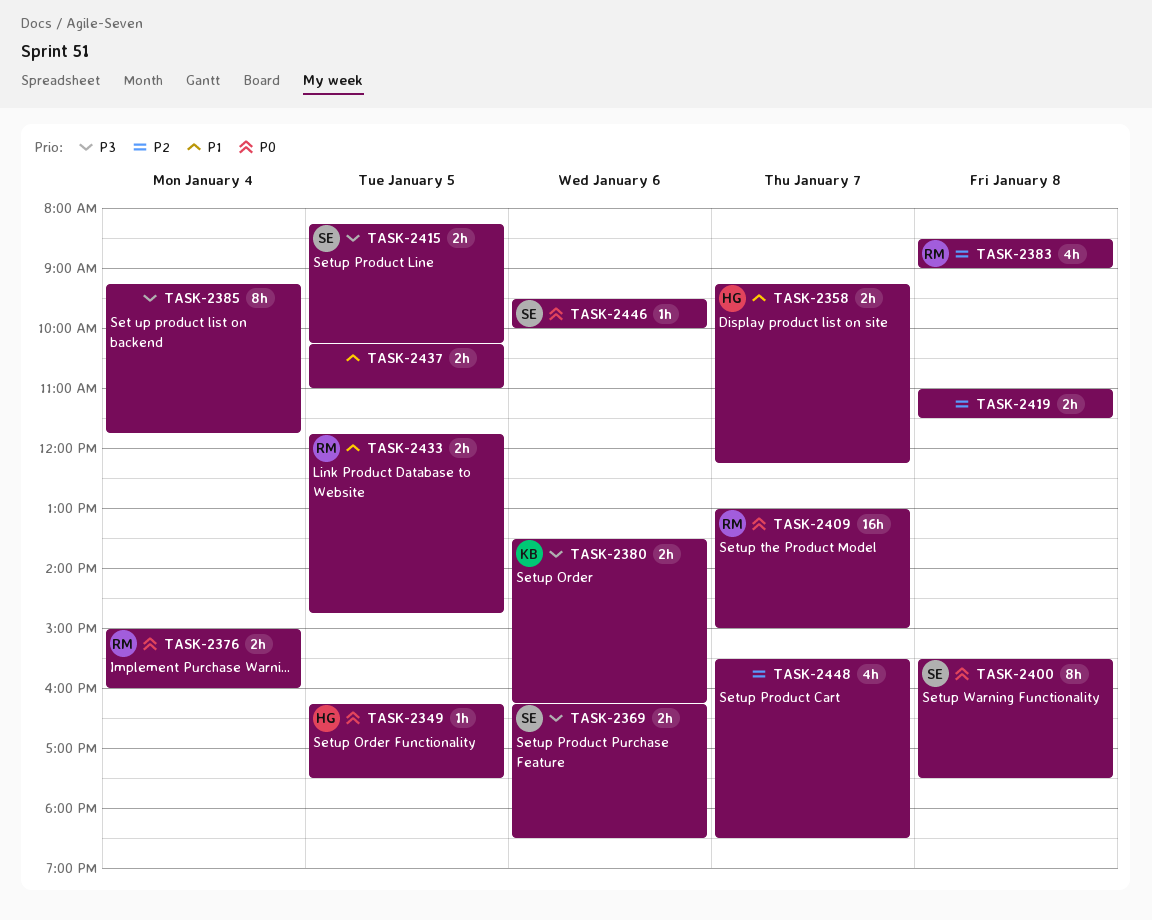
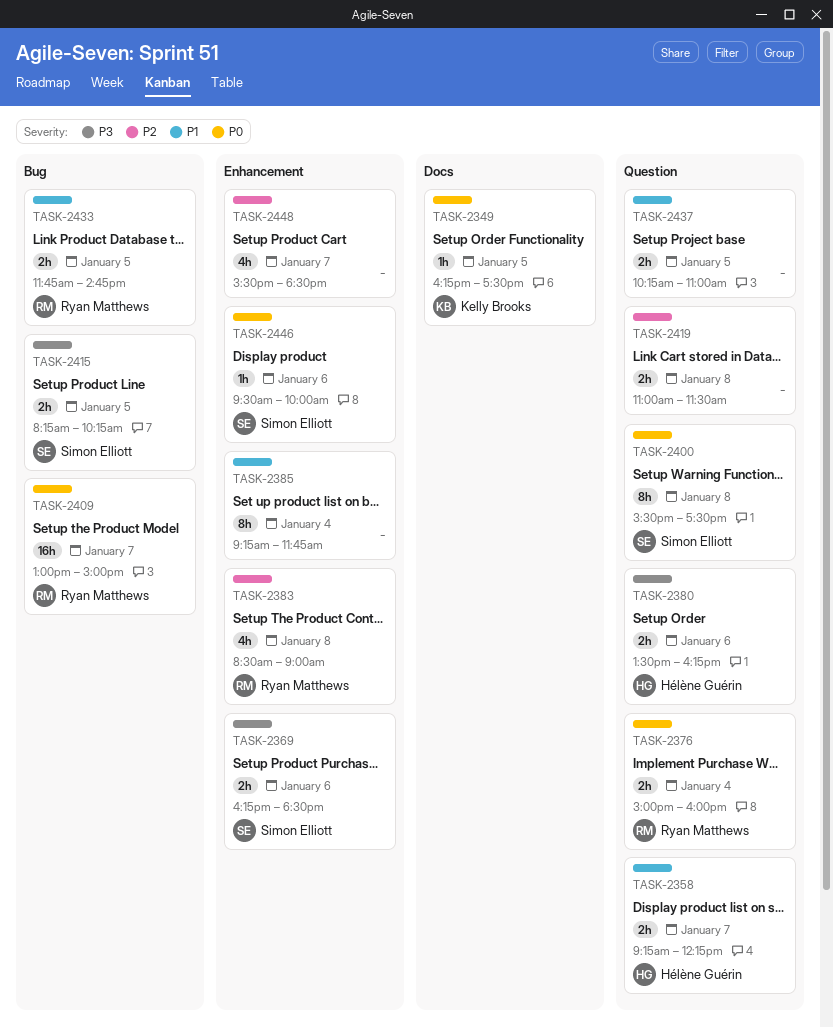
TASK-2349, owner: Hélène Guérin -> Kelly Brooks
TASK-2380, owner: Kelly Brooks -> Hélène Guérin
TASK-2385, priority: P3 -> P1

